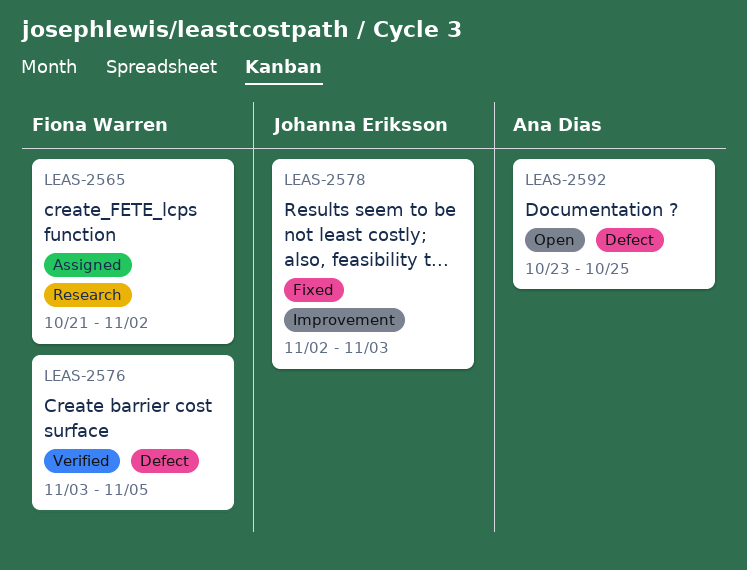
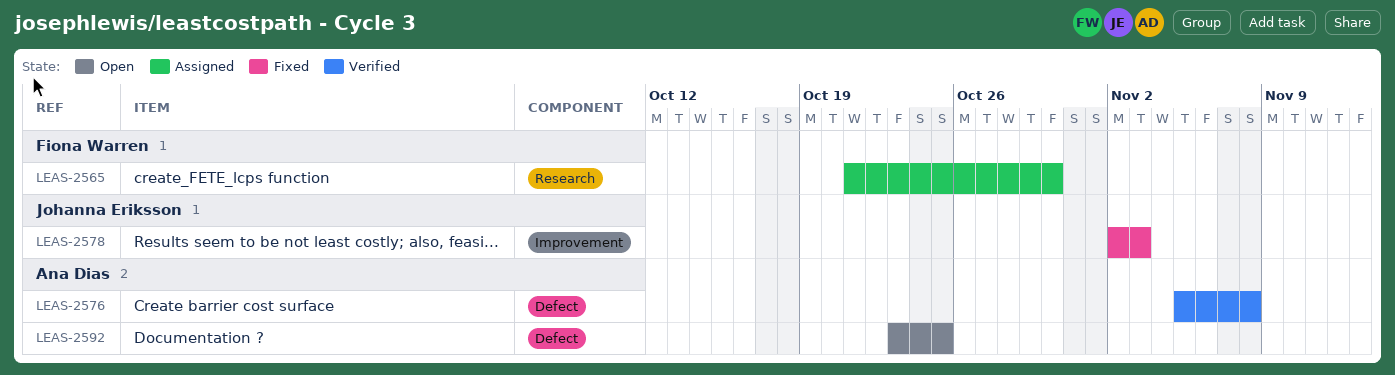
LEAS-2565, due: Nov 2 -> Oct 30
LEAS-2576, owner: Fiona Warren -> Ana Dias
LEAS-2576, start: Nov 3 -> Nov 5
LEAS-2576, due: Nov 5 -> Nov 8

